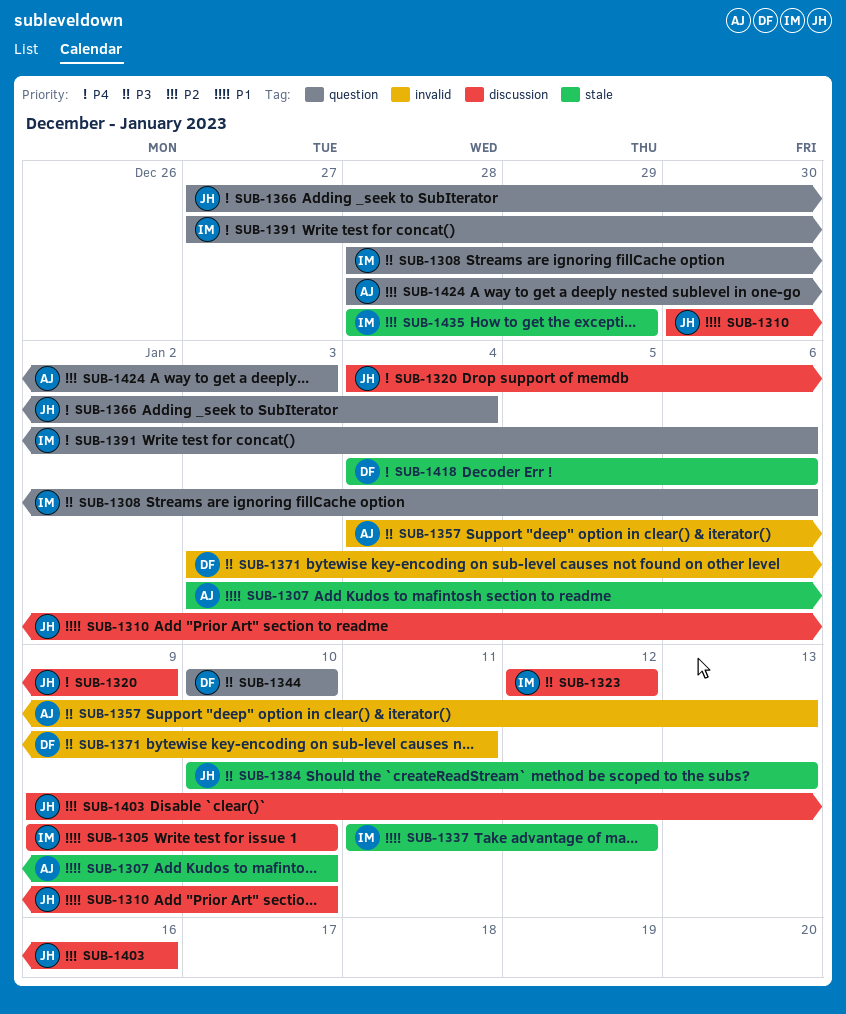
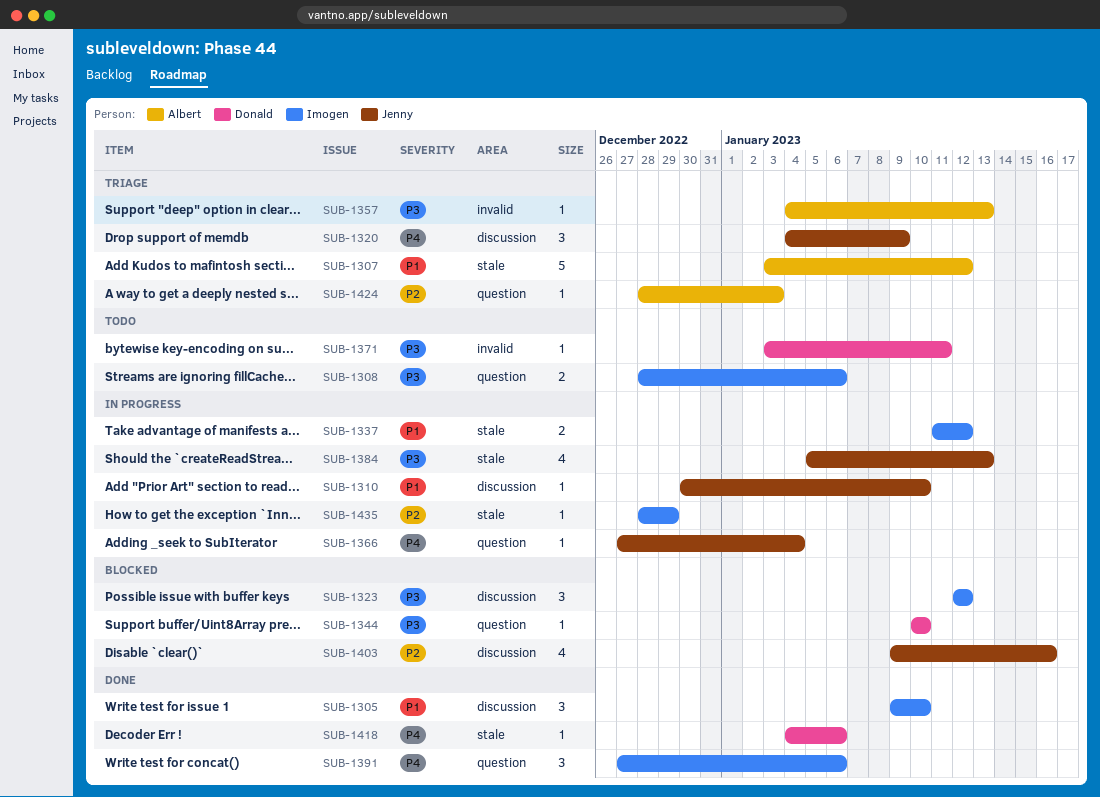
SUB-1307, due: Jan 10 -> Jan 12
SUB-1384, start: Jan 10 -> Jan 5

